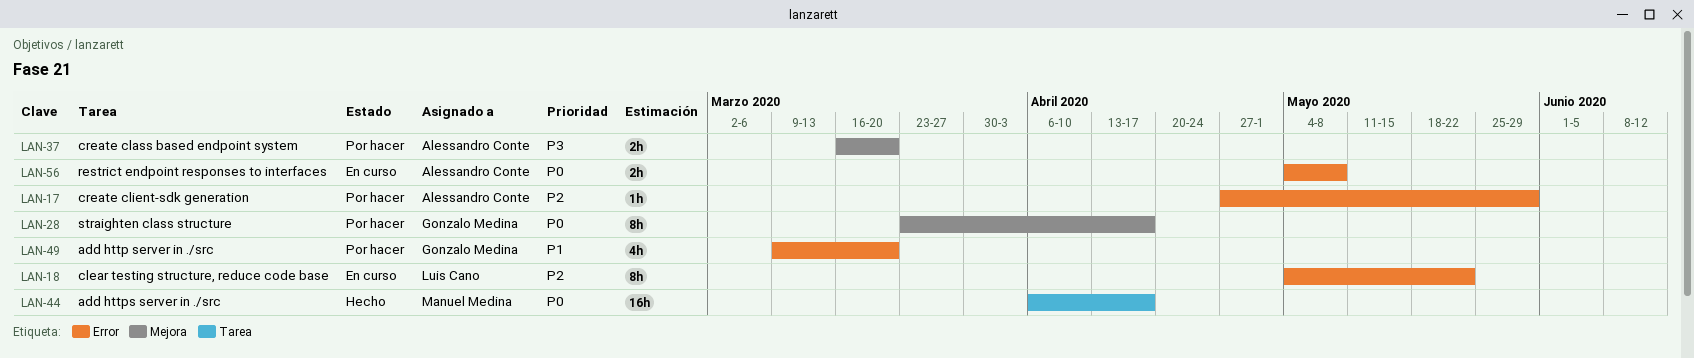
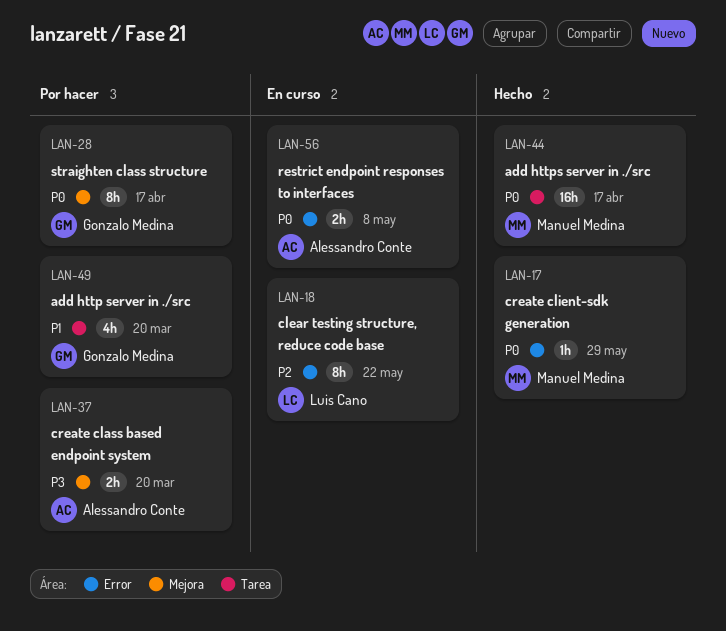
LAN-17, status: Por hacer -> Hecho
LAN-17, owner: Alessandro Conte -> Manuel Medina
LAN-17, priority: P2 -> P0
LAN-49, label: Error -> Tarea

